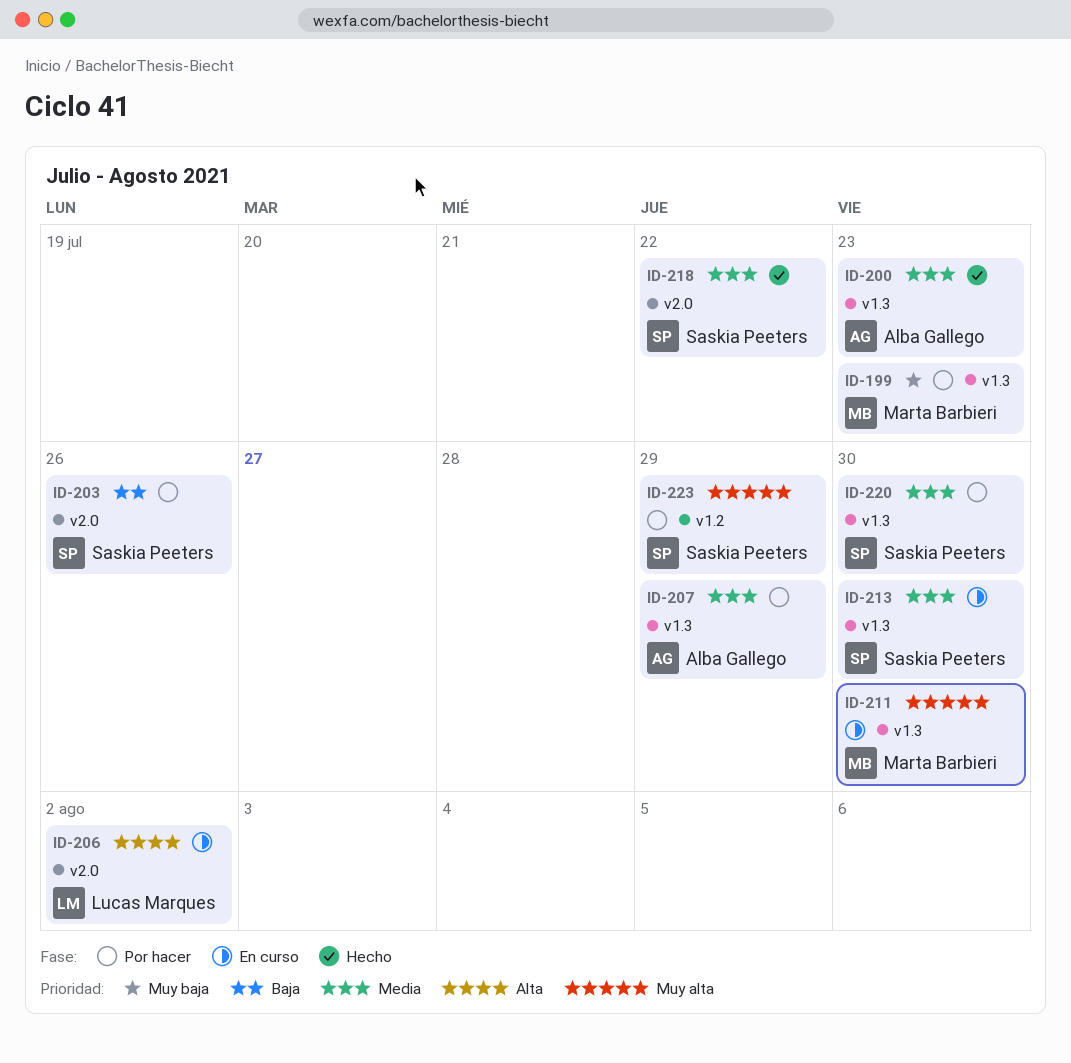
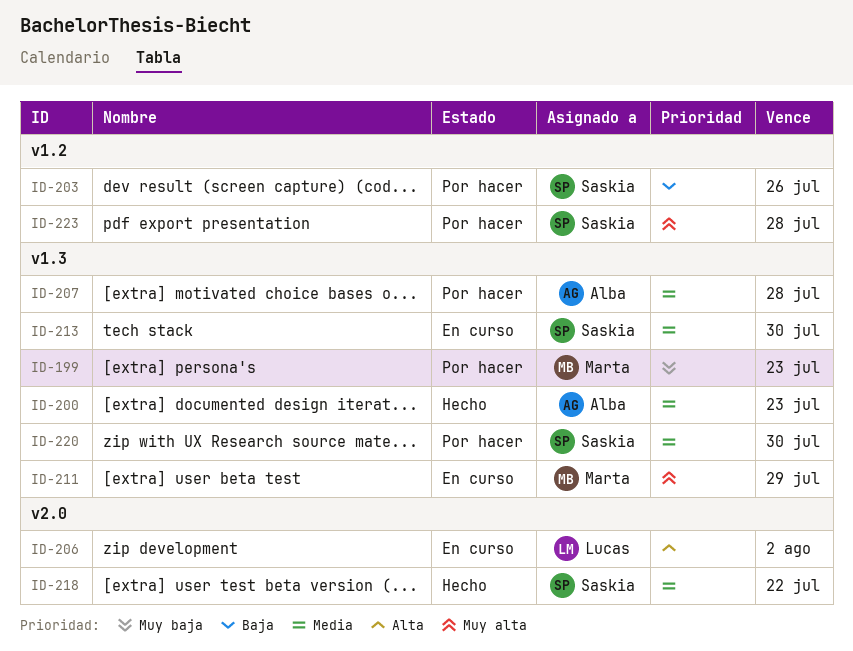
ID-203, label: v2.0 -> v1.2
ID-207, due: Jul 29 -> Jul 28
ID-211, due: Jul 30 -> Jul 29
ID-223, due: Jul 29 -> Jul 28

